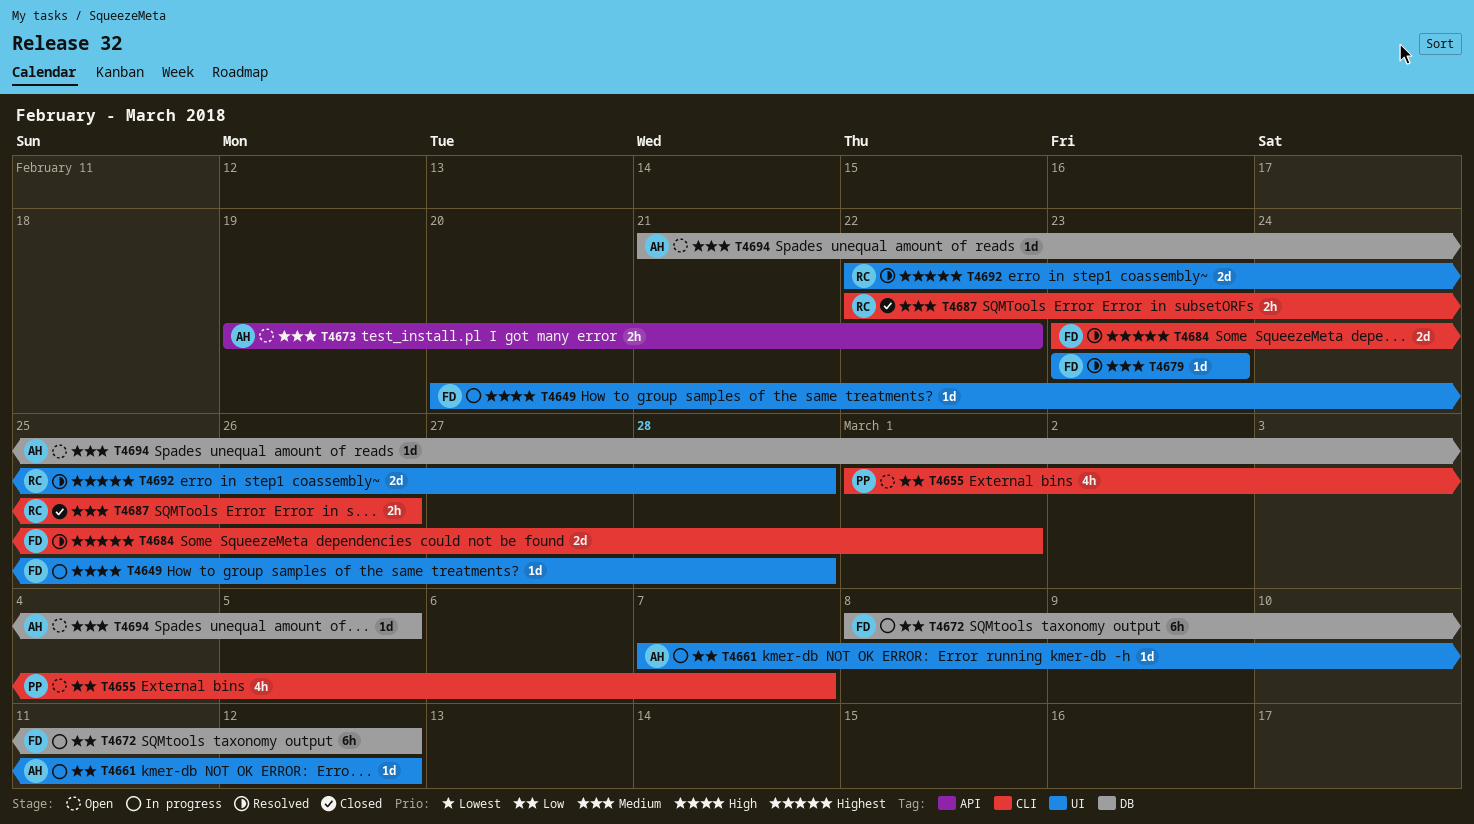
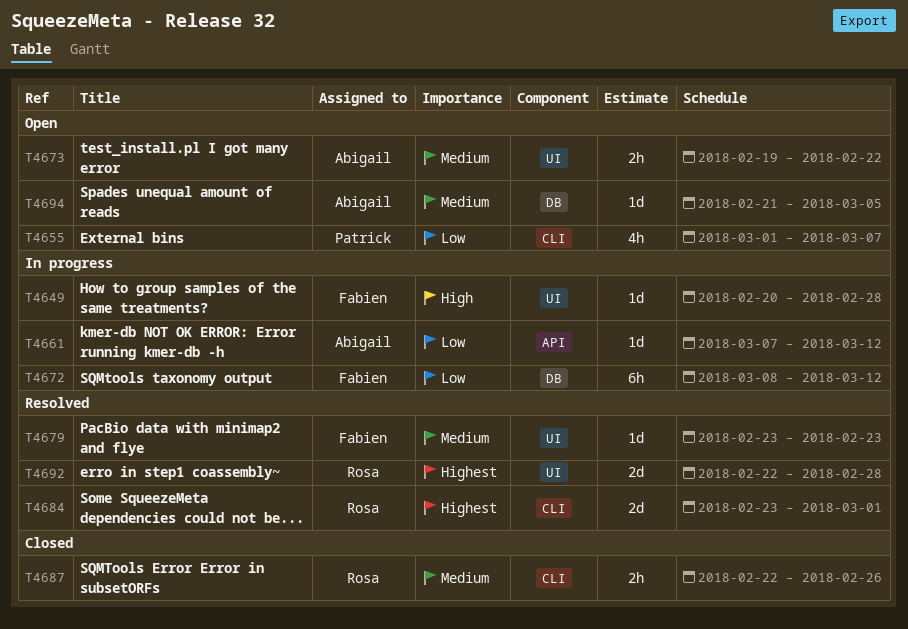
T4661, label: UI -> API
T4673, label: API -> UI
T4684, owner: Fabien -> Rosa

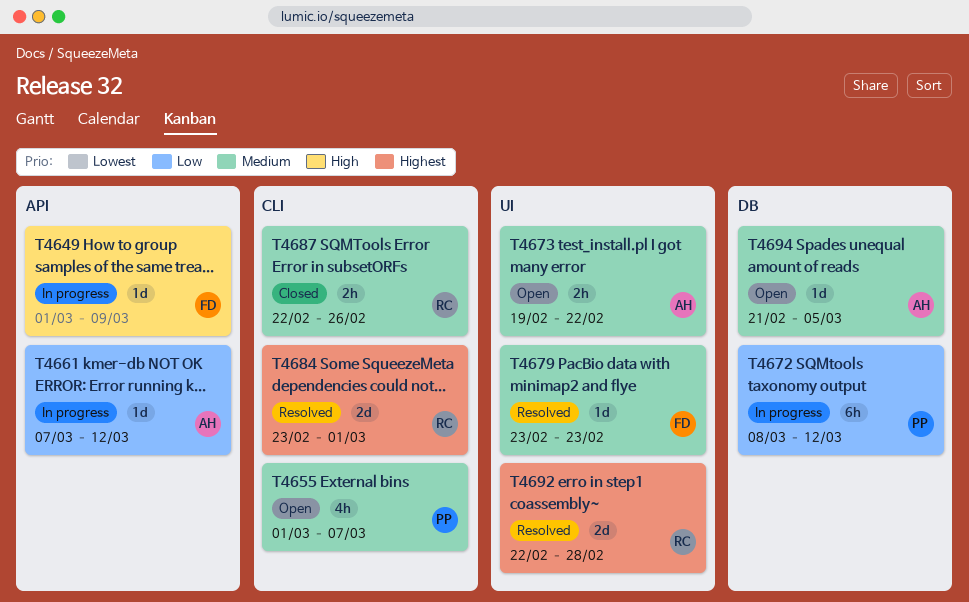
T4649, label: UI -> API
T4649, start: Feb 20 -> Mar 1
T4649, due: Feb 28 -> Mar 9
T4655, priority: Low -> Medium
T4672, owner: Fabien -> Patrick

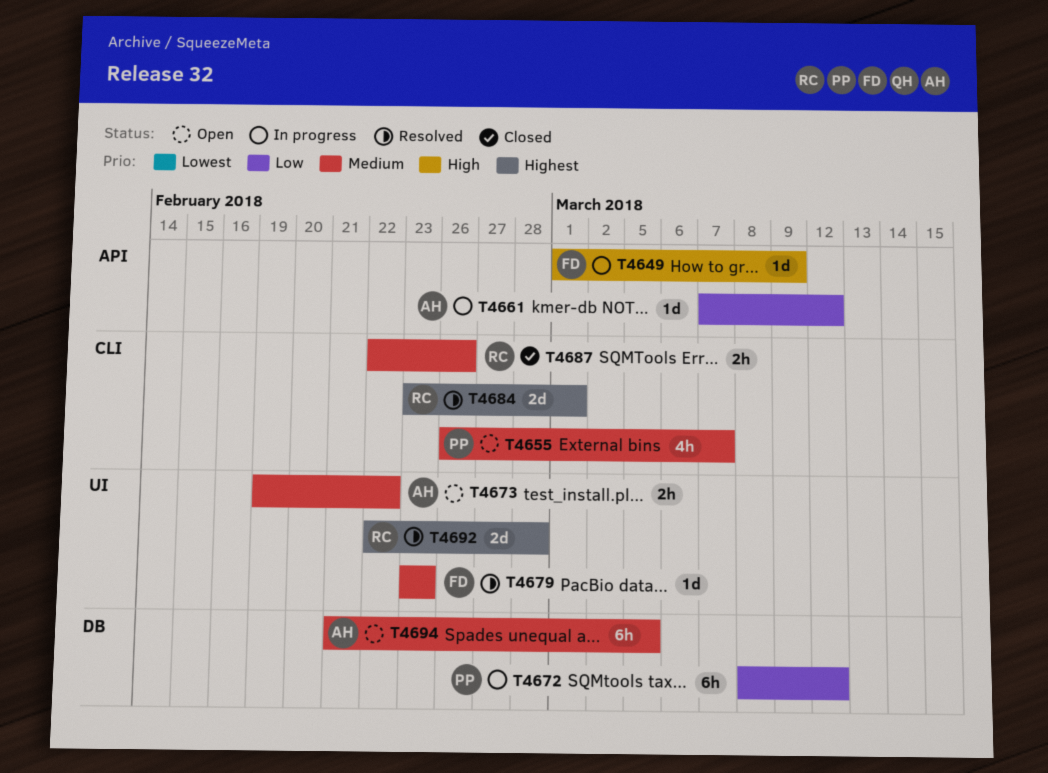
T4655, start: Mar 1 -> Feb 26
T4694, estimate: 1d -> 6h

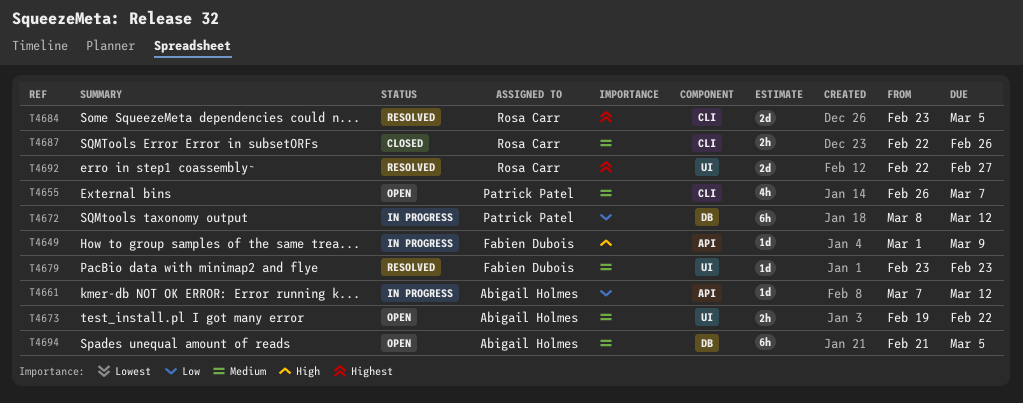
T4684, due: Mar 1 -> Mar 5
T4692, due: Feb 28 -> Feb 27

